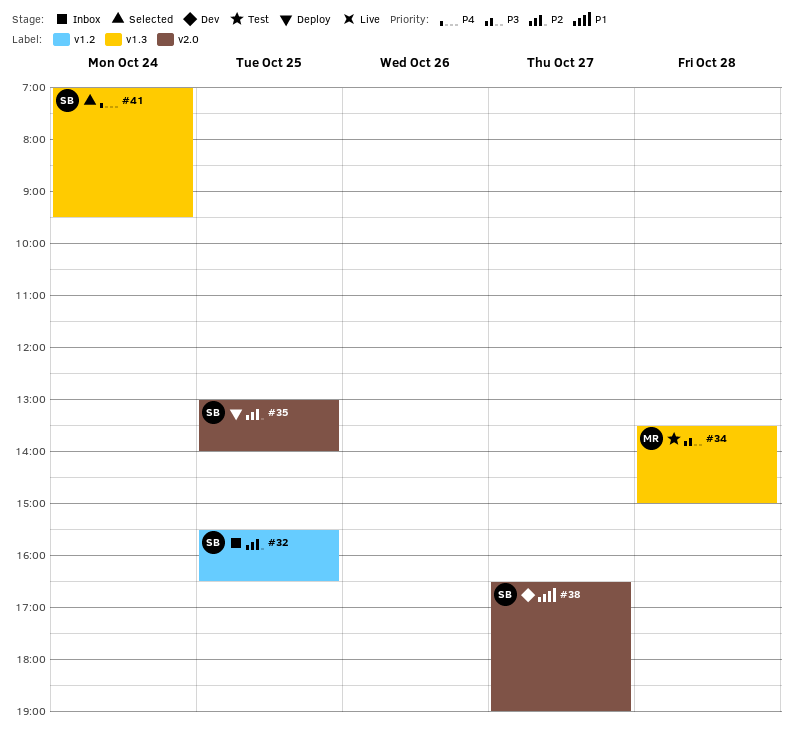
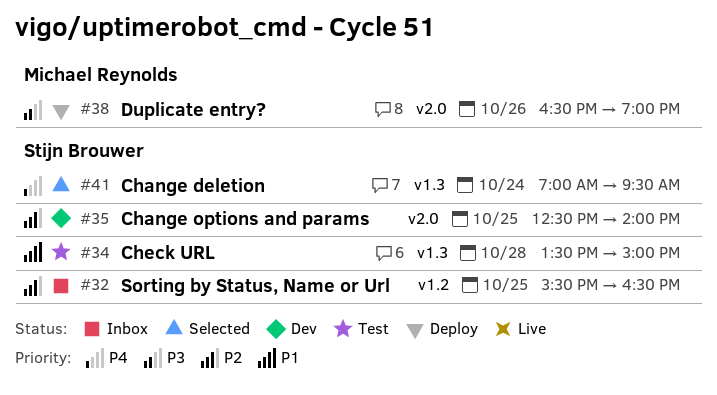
#34, owner: Michael Reynolds -> Stijn Brouwer
#34, priority: P3 -> P1
#35, status: Deploy -> Dev
#35, begins: 13:00 -> 12:30
#38, status: Dev -> Deploy
#38, owner: Stijn Brouwer -> Michael Reynolds
#38, priority: P1 -> P3
#38, day: Oct 27 -> Oct 26

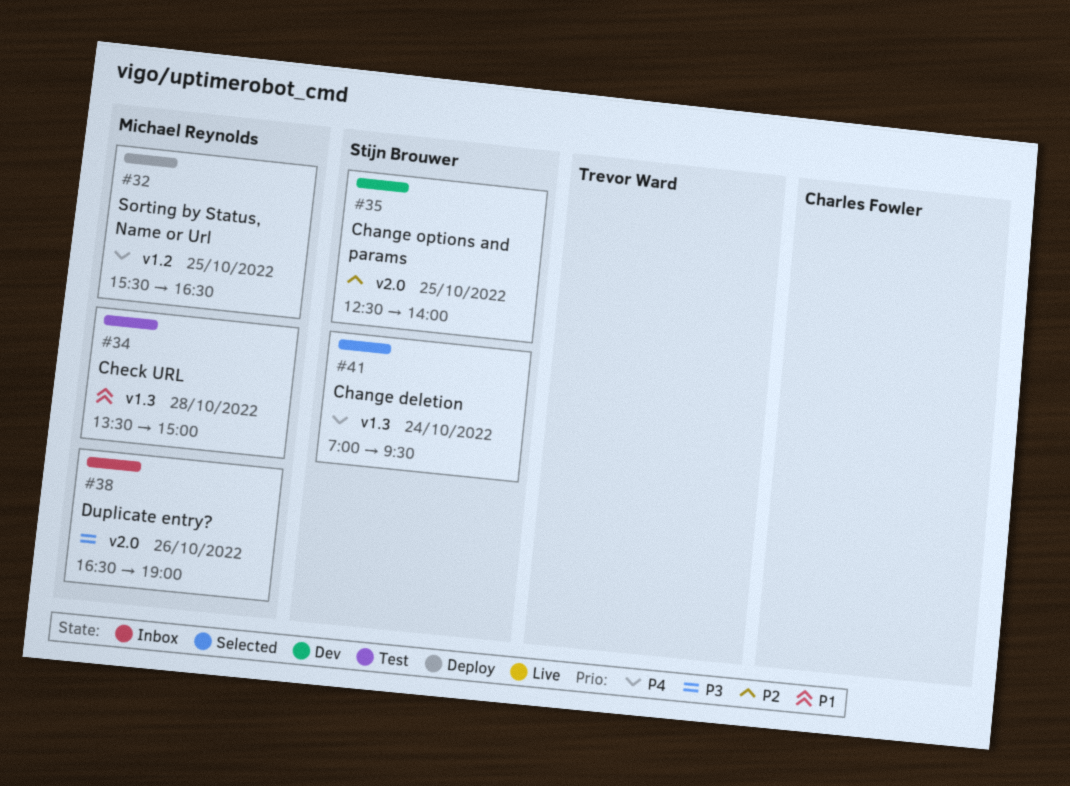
#32, status: Inbox -> Deploy
#32, owner: Stijn Brouwer -> Michael Reynolds
#32, priority: P2 -> P4
#34, owner: Stijn Brouwer -> Michael Reynolds
#38, status: Deploy -> Inbox

